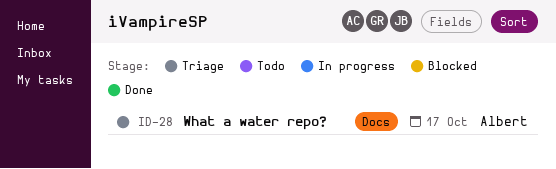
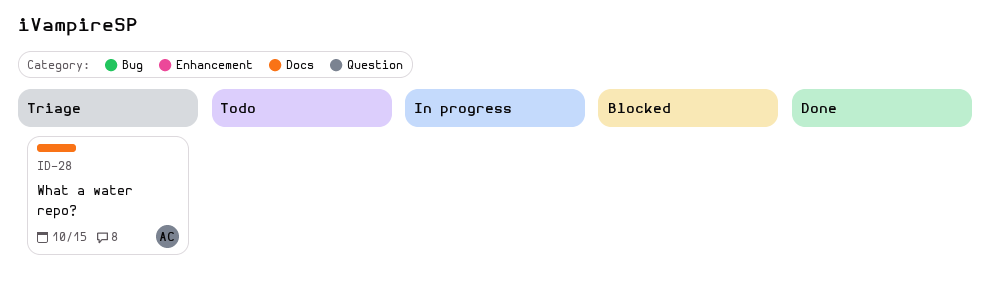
ID-28, due: Oct 17 -> Oct 15

